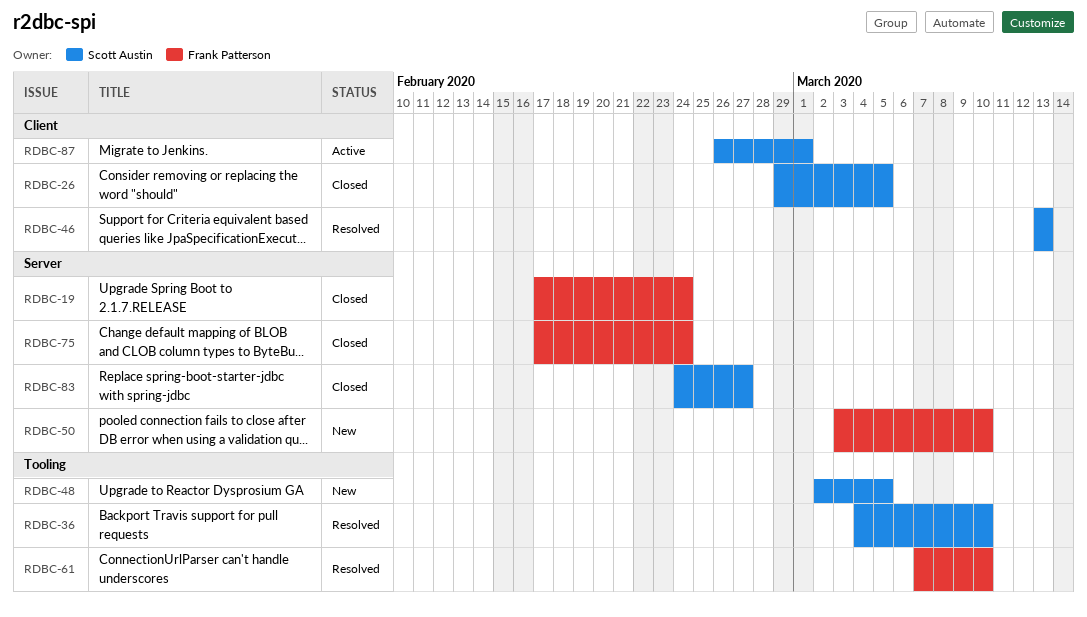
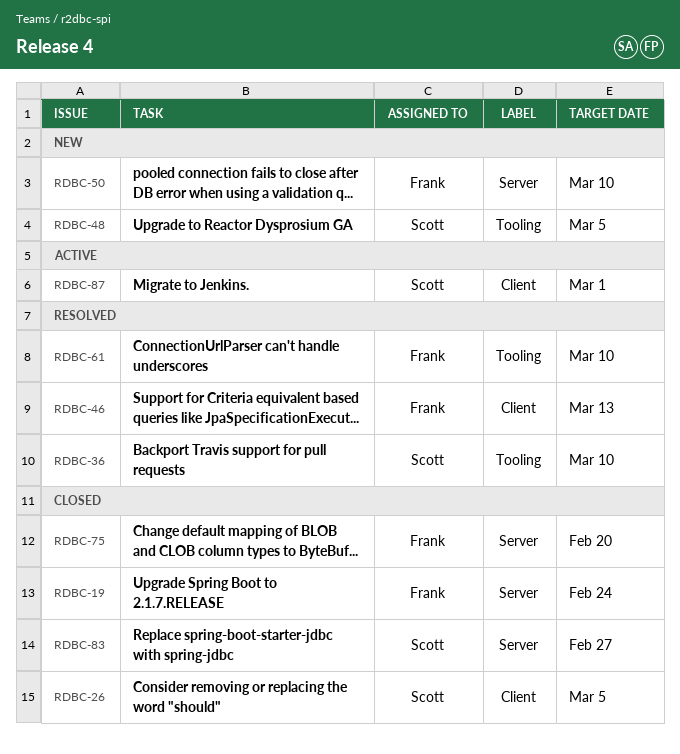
RDBC-46, owner: Scott Austin -> Frank Patterson
RDBC-75, due: Feb 24 -> Feb 20

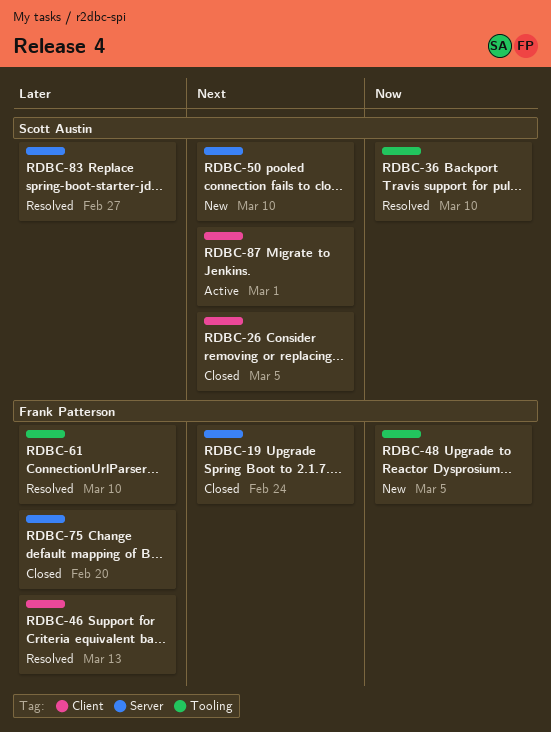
RDBC-48, owner: Scott Austin -> Frank Patterson
RDBC-50, owner: Frank Patterson -> Scott Austin
RDBC-83, status: Closed -> Resolved

